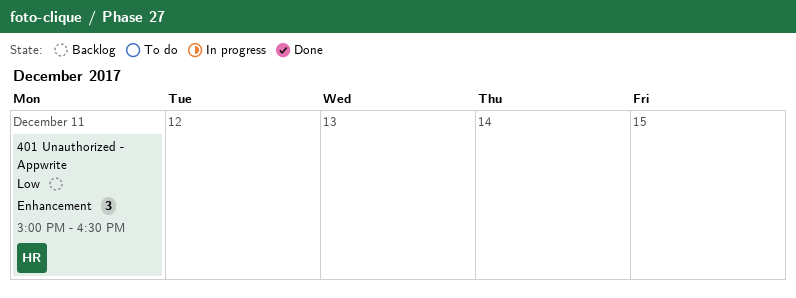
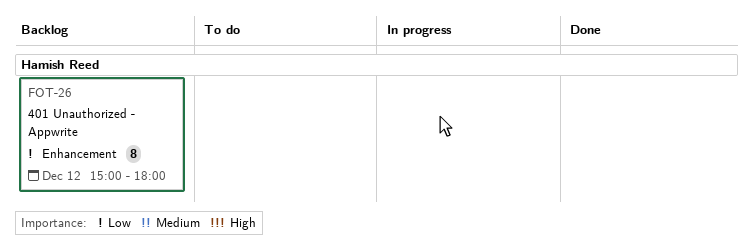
401 Unauthorized - Appwrite, estimate: 3 -> 8
401 Unauthorized - Appwrite, day: Dec 11 -> Dec 12
401 Unauthorized - Appwrite, ends: 16:30 -> 18:00

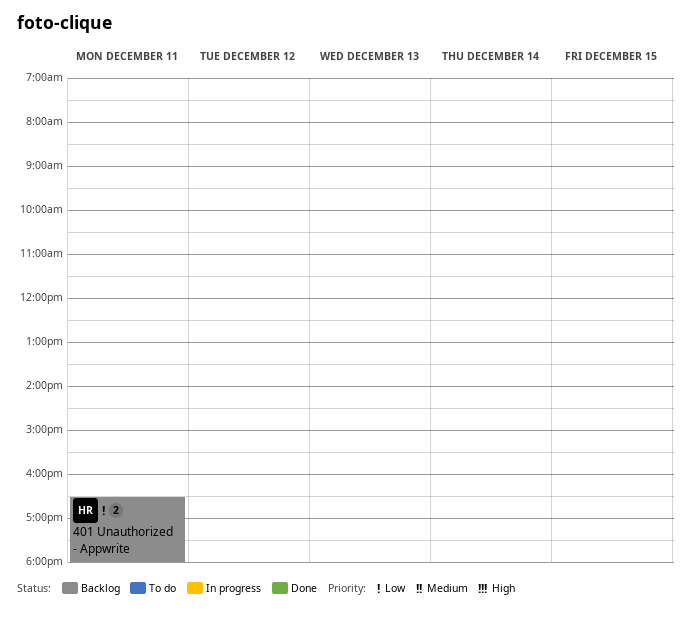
401 Unauthorized - Appwrite, estimate: 8 -> 2
401 Unauthorized - Appwrite, day: Dec 12 -> Dec 11
401 Unauthorized - Appwrite, begins: 15:00 -> 16:30

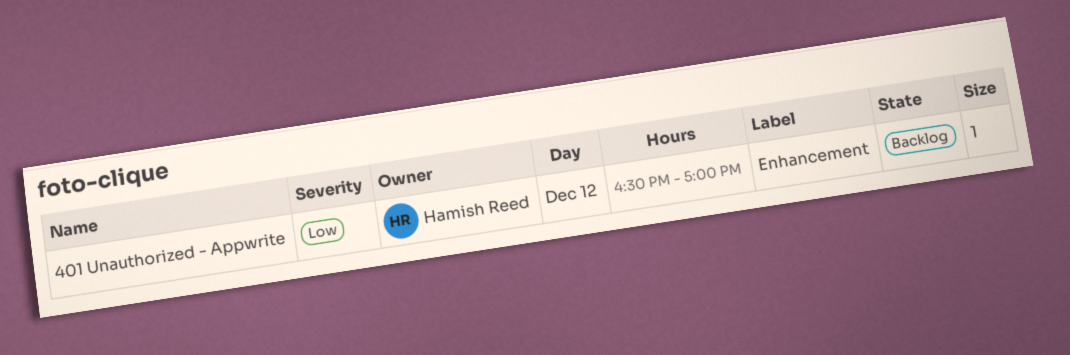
401 Unauthorized - Appwrite, estimate: 2 -> 1
401 Unauthorized - Appwrite, day: Dec 11 -> Dec 12
401 Unauthorized - Appwrite, ends: 18:00 -> 17:00

